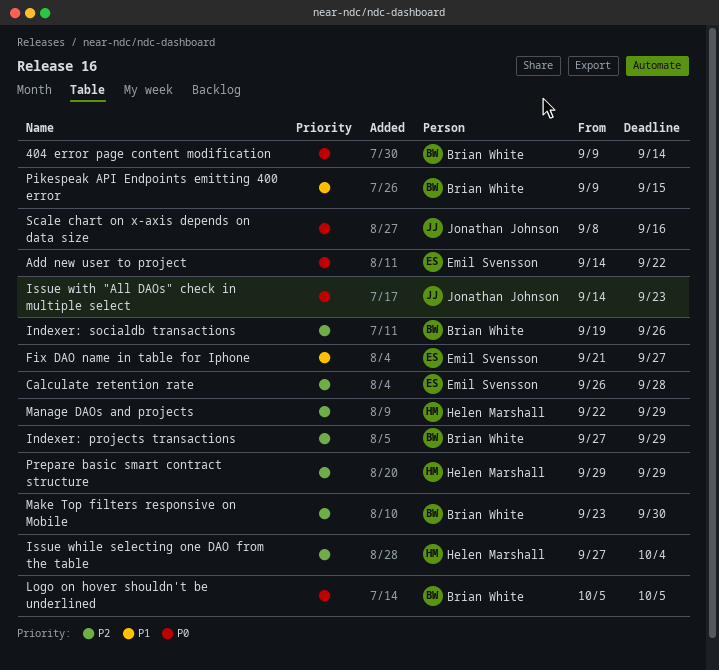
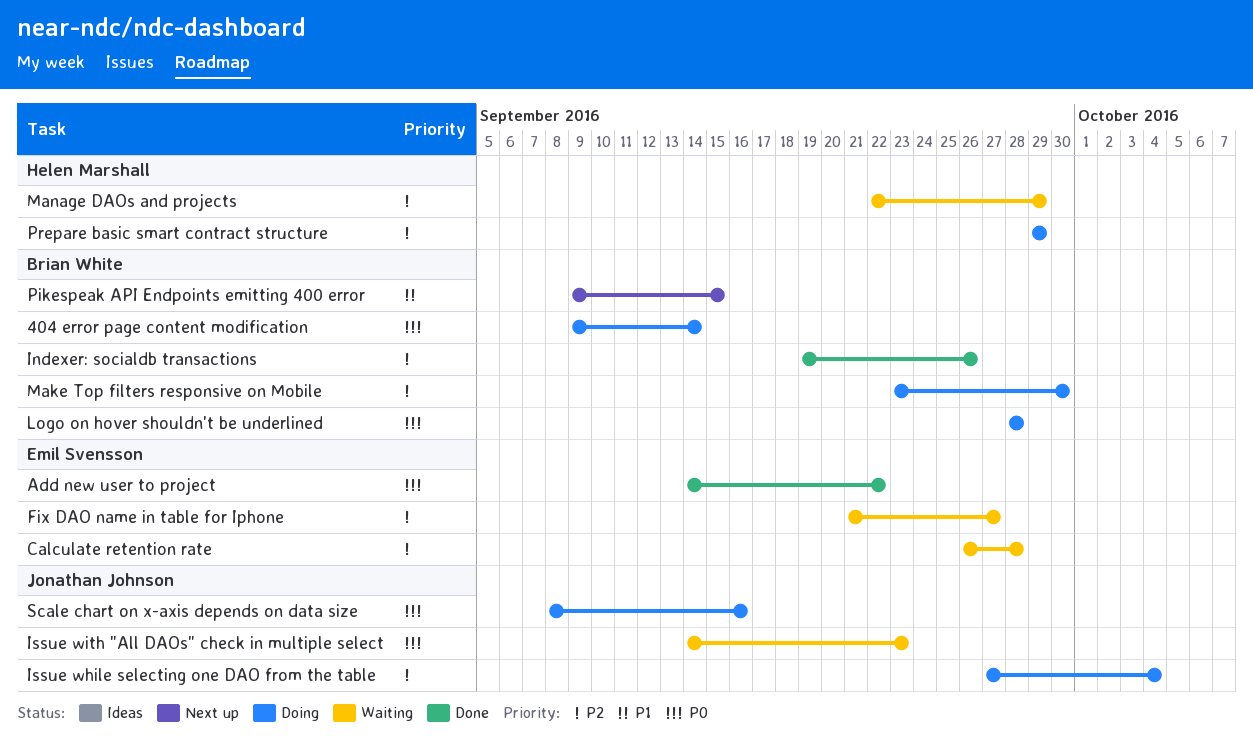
Fix DAO name in table for Iphone, priority: P1 -> P2
Indexer: projects transactions: present -> none
Issue while selecting one DAO from the table, owner: Helen Marshall -> Jonathan Johnson
Logo on hover shouldn't be underlined, start: Oct 5 -> Sep 28
Logo on hover shouldn't be underlined, due: Oct 5 -> Sep 28

